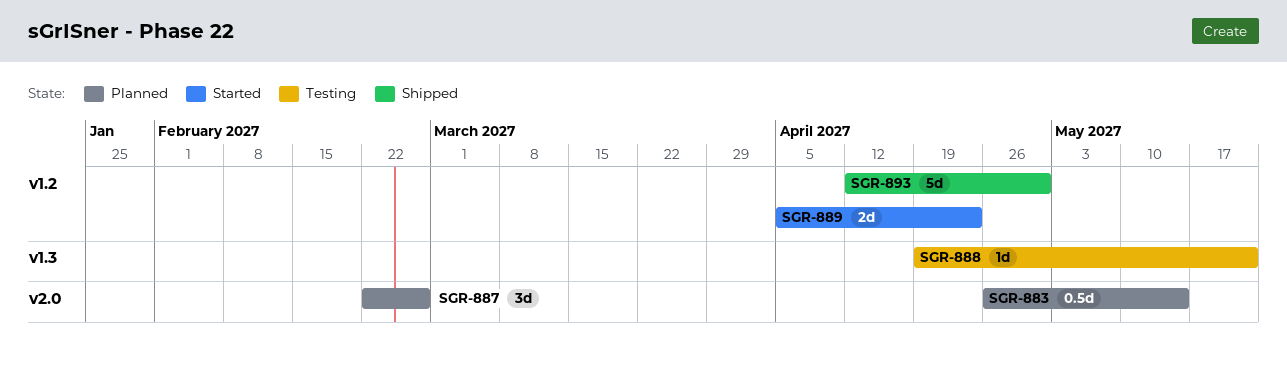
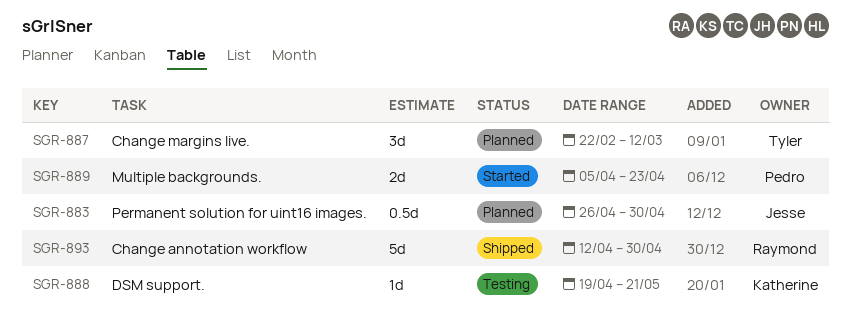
SGR-883, due: May 14 -> Apr 30
SGR-887, due: Feb 26 -> Mar 12

